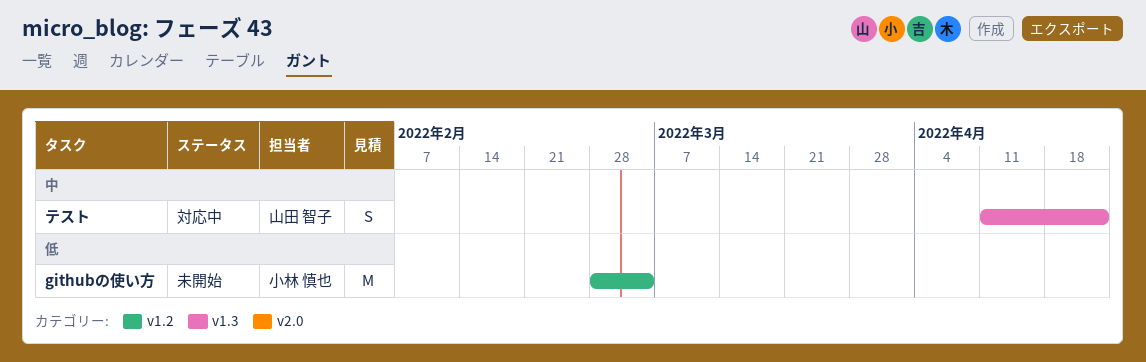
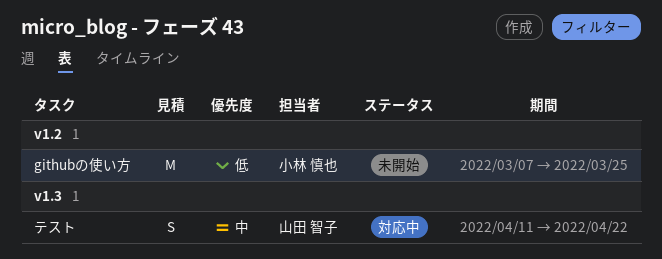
githubの使い方, start: Feb 28 -> Mar 7
githubの使い方, due: Mar 4 -> Mar 25

